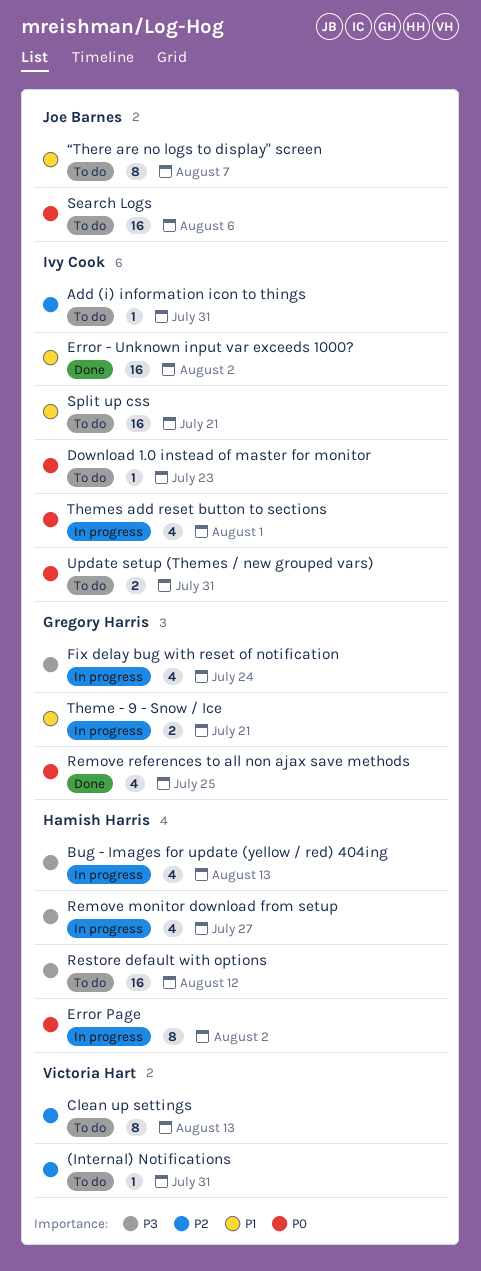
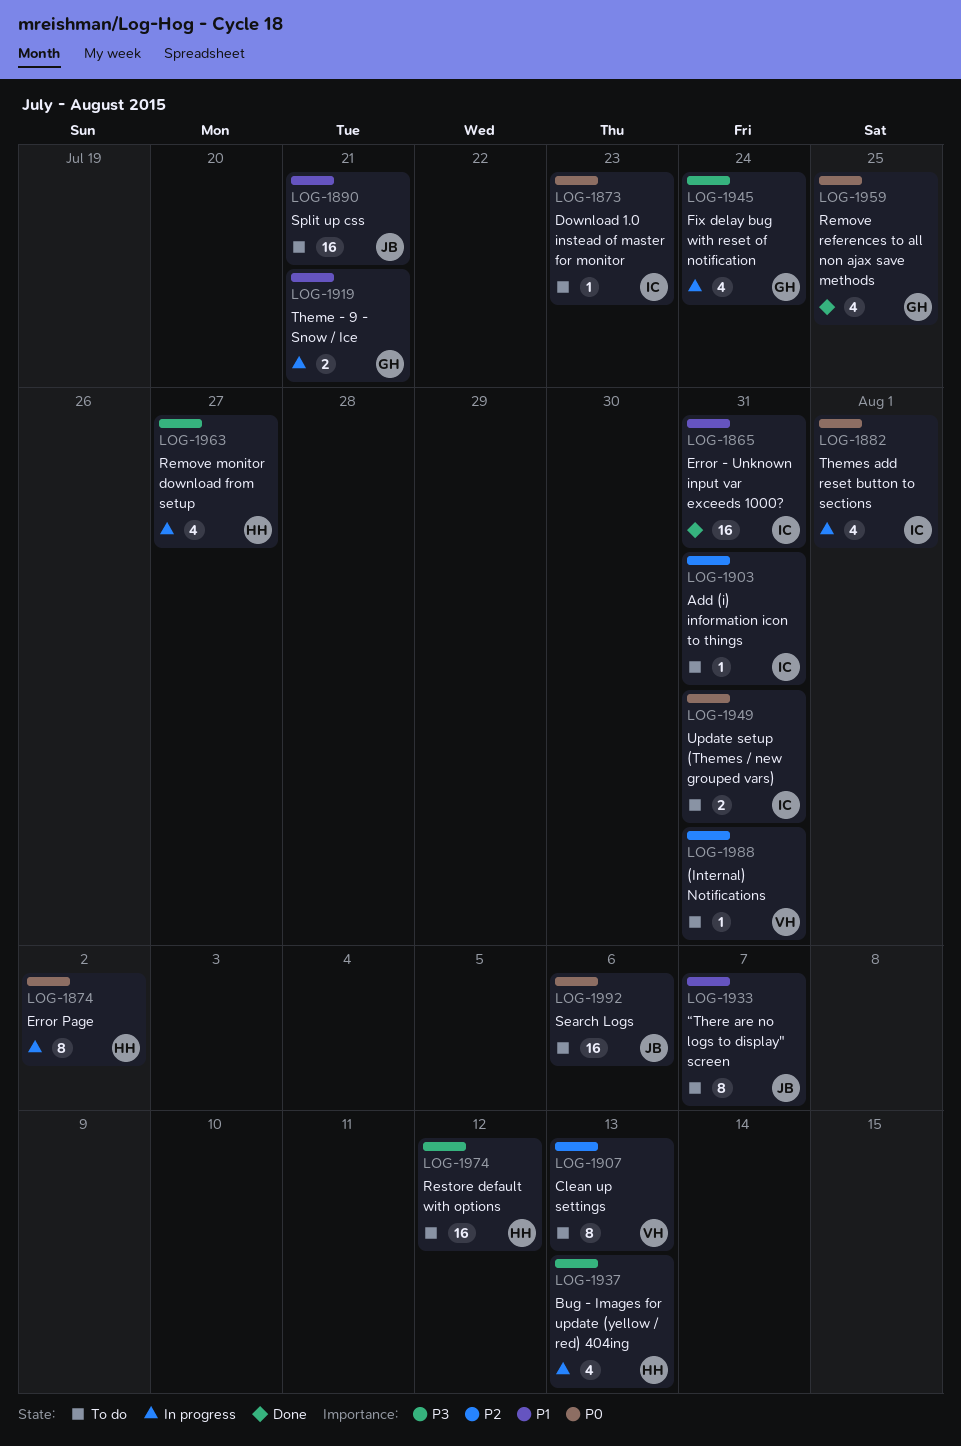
Error - Unknown input var exceeds 1000?, due: Aug 2 -> Jul 31
Split up css, owner: Ivy Cook -> Joe Barnes

